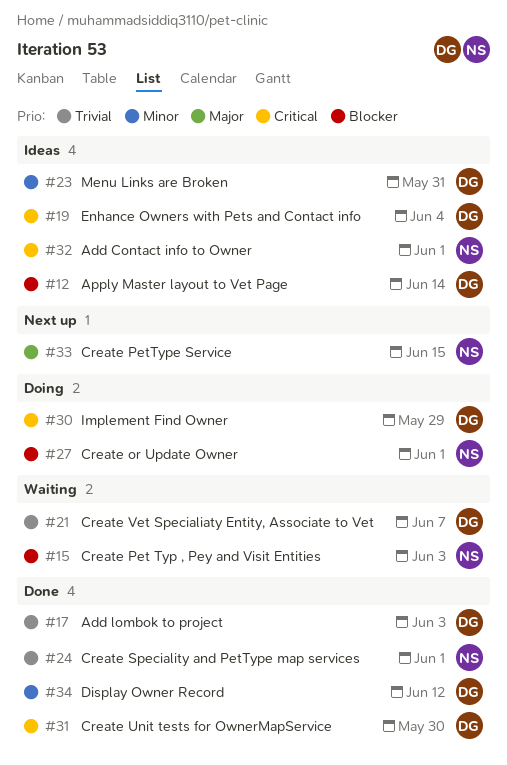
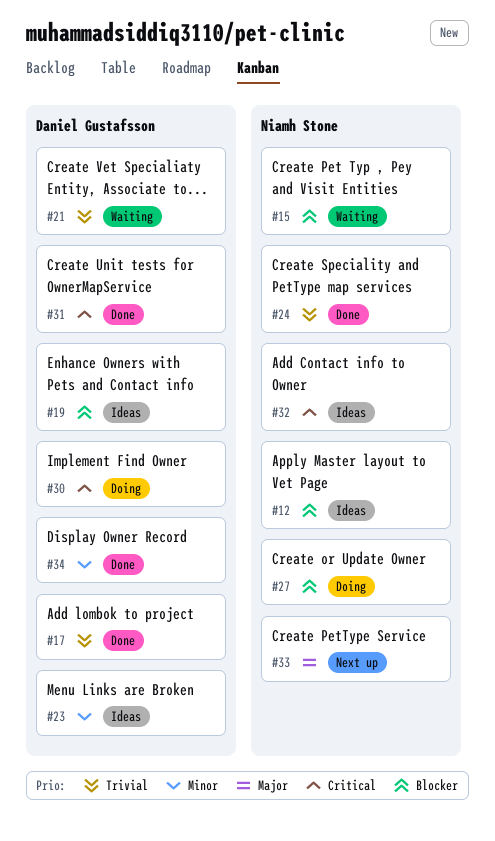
#12, owner: Daniel Gustafsson -> Niamh Stone
#19, priority: Critical -> Blocker

